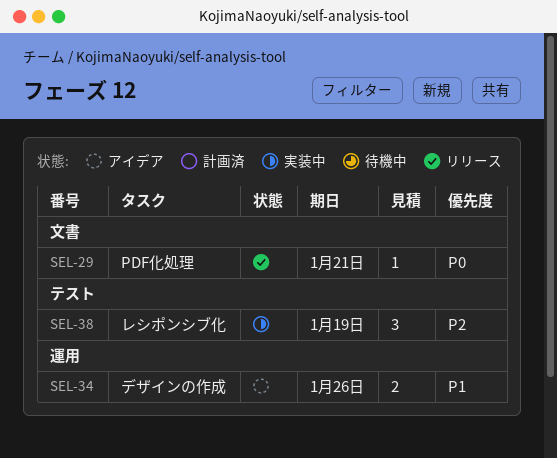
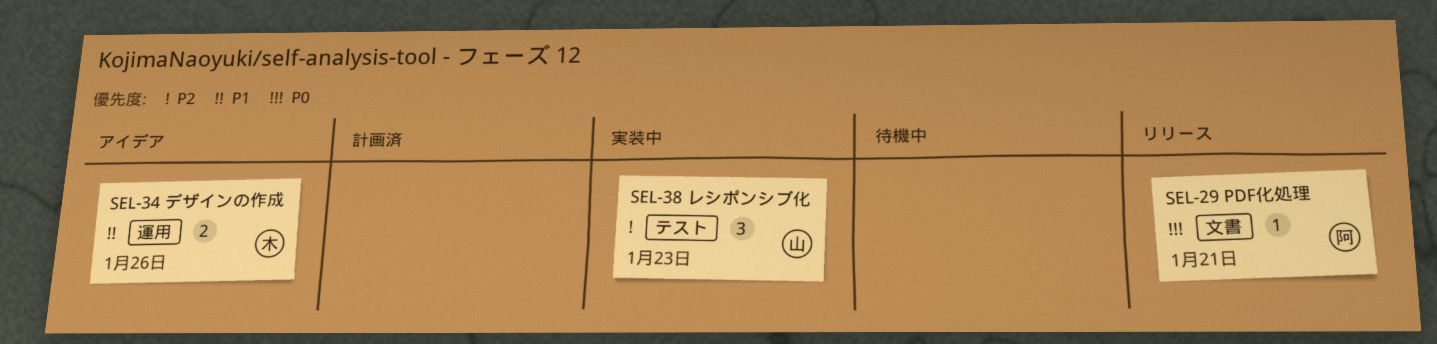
SEL-38, due: Jan 19 -> Jan 23

